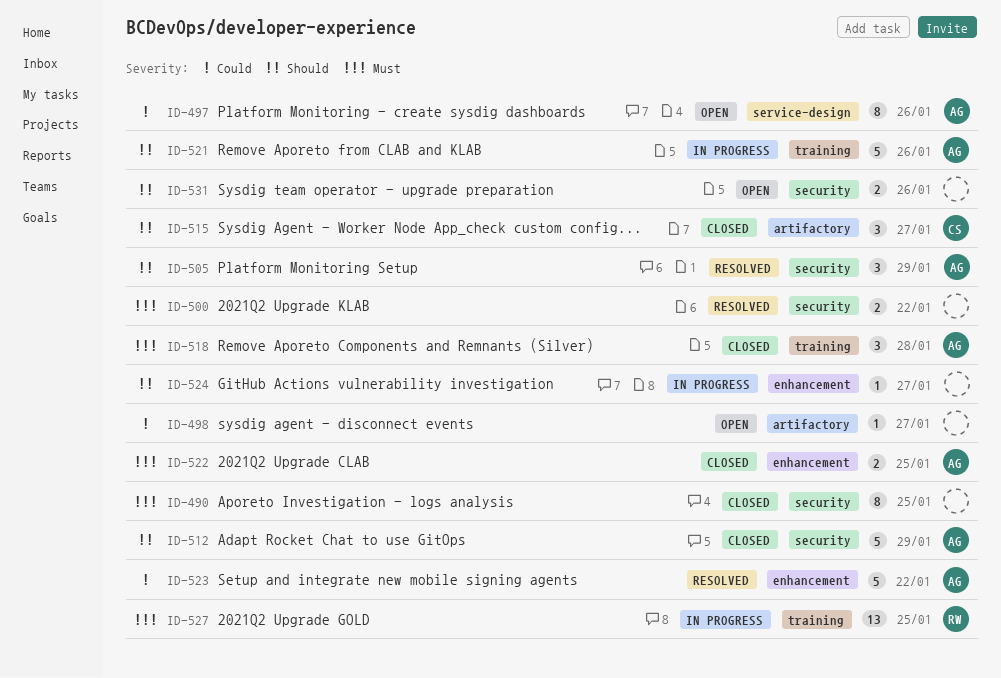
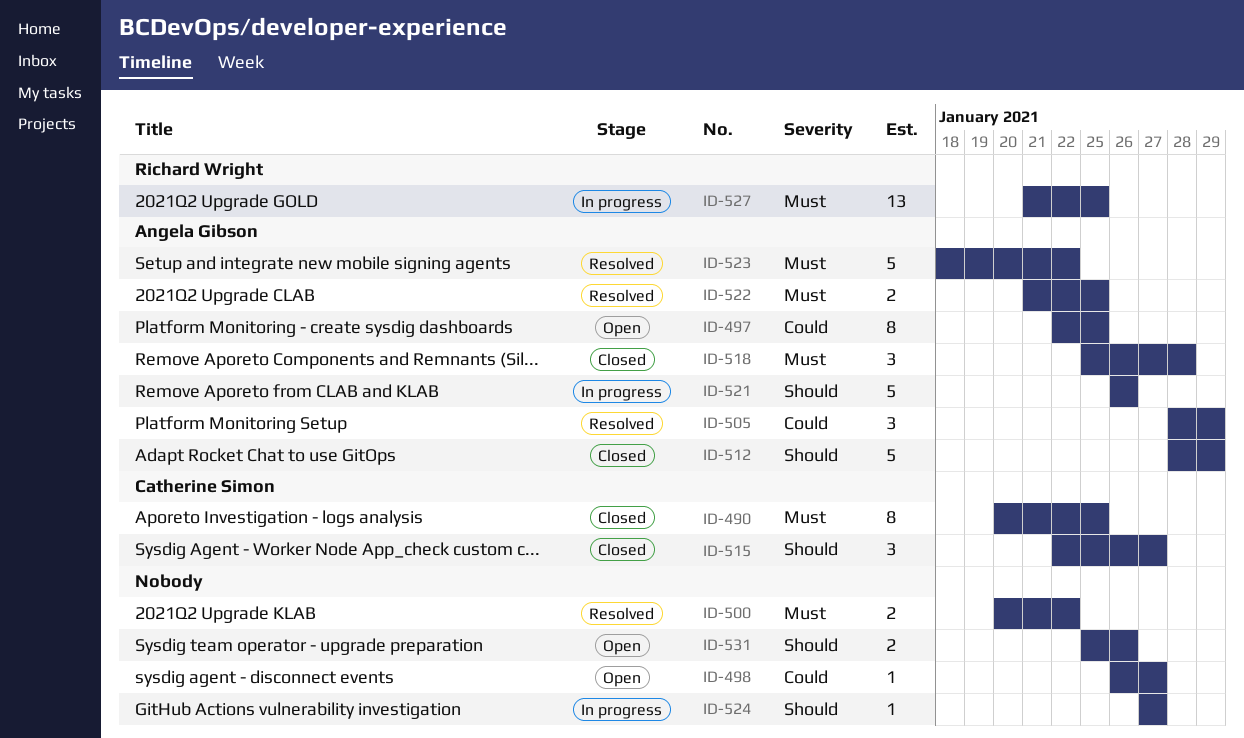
ID-490, owner: none -> Catherine Simon
ID-497, due: Jan 26 -> Jan 25
ID-505, priority: Should -> Could
ID-522, status: Closed -> Resolved
ID-523, priority: Could -> Must

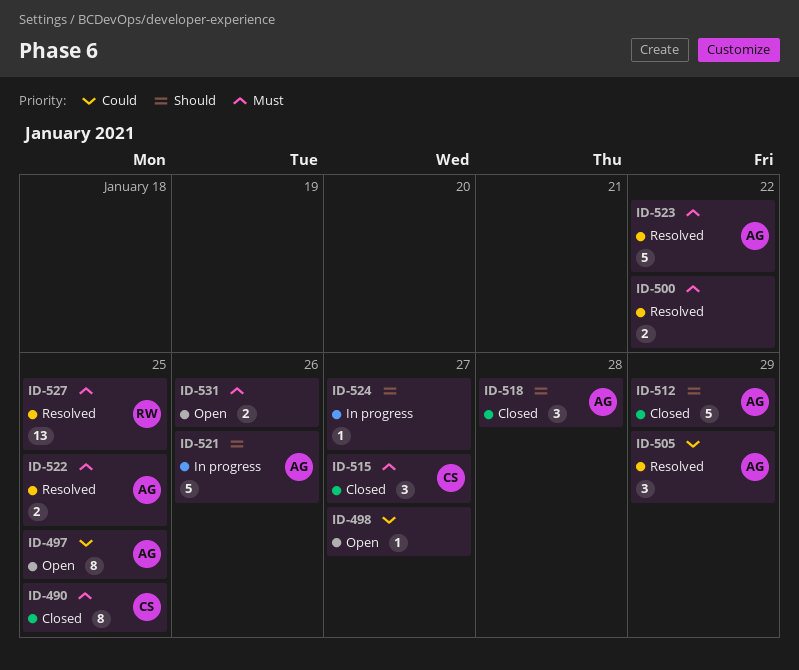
ID-515, priority: Should -> Must
ID-518, priority: Must -> Should
ID-527, status: In progress -> Resolved
ID-531, priority: Should -> Must

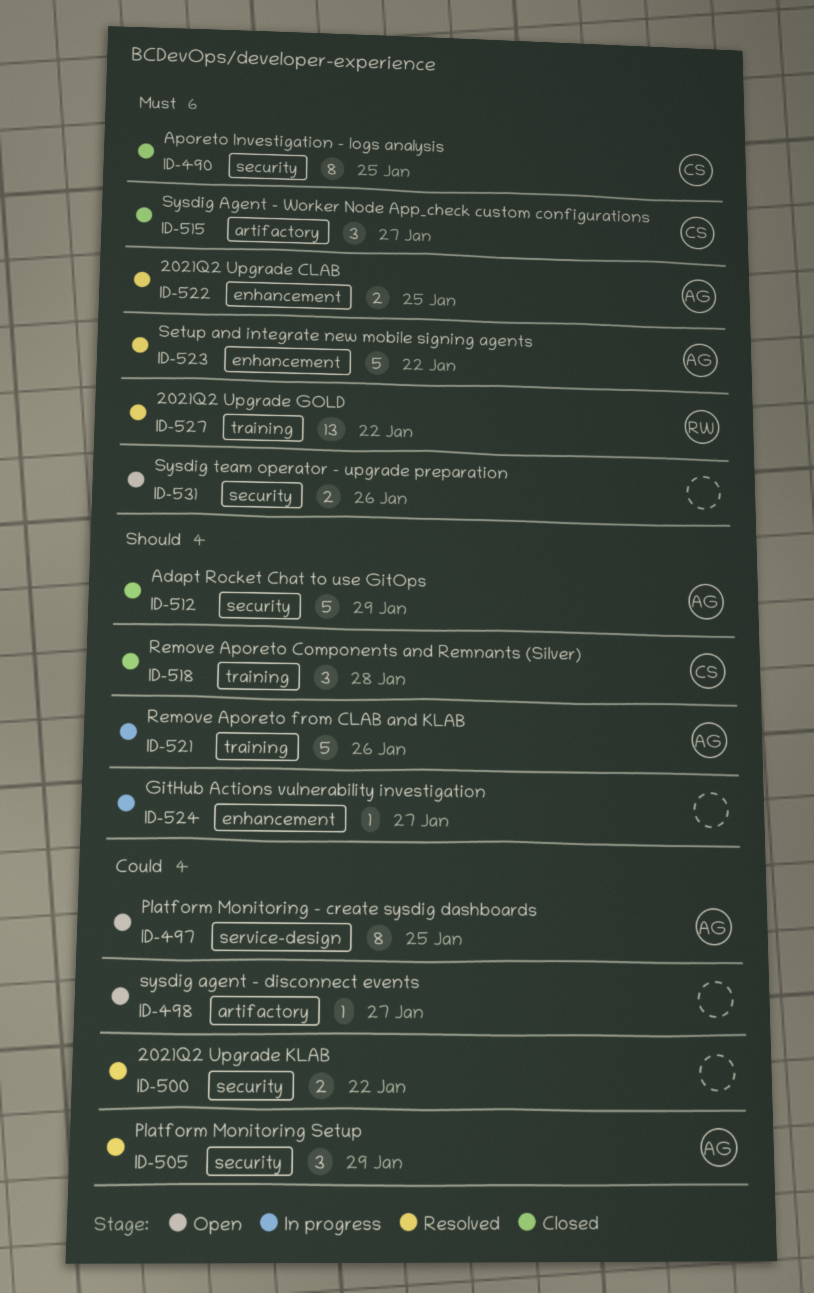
ID-500, priority: Must -> Could
ID-518, owner: AG -> CS
ID-527, due: Jan 25 -> Jan 22

